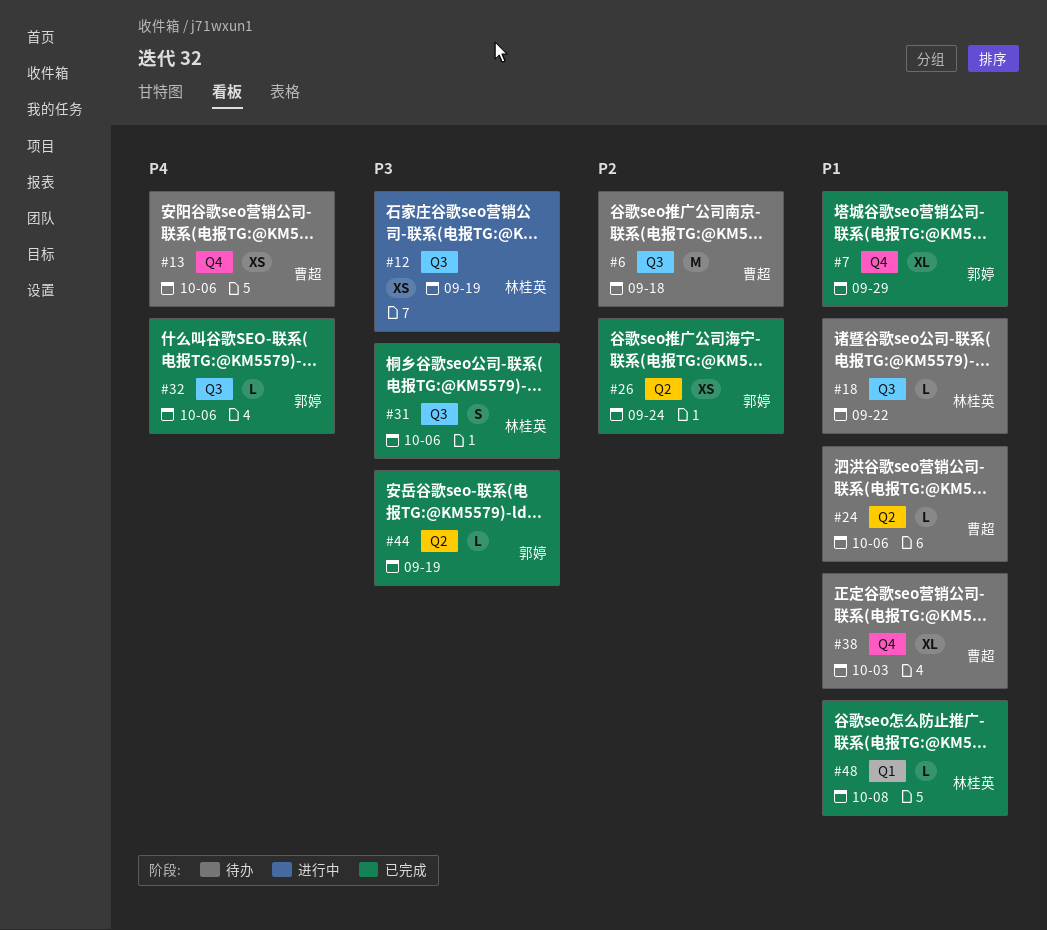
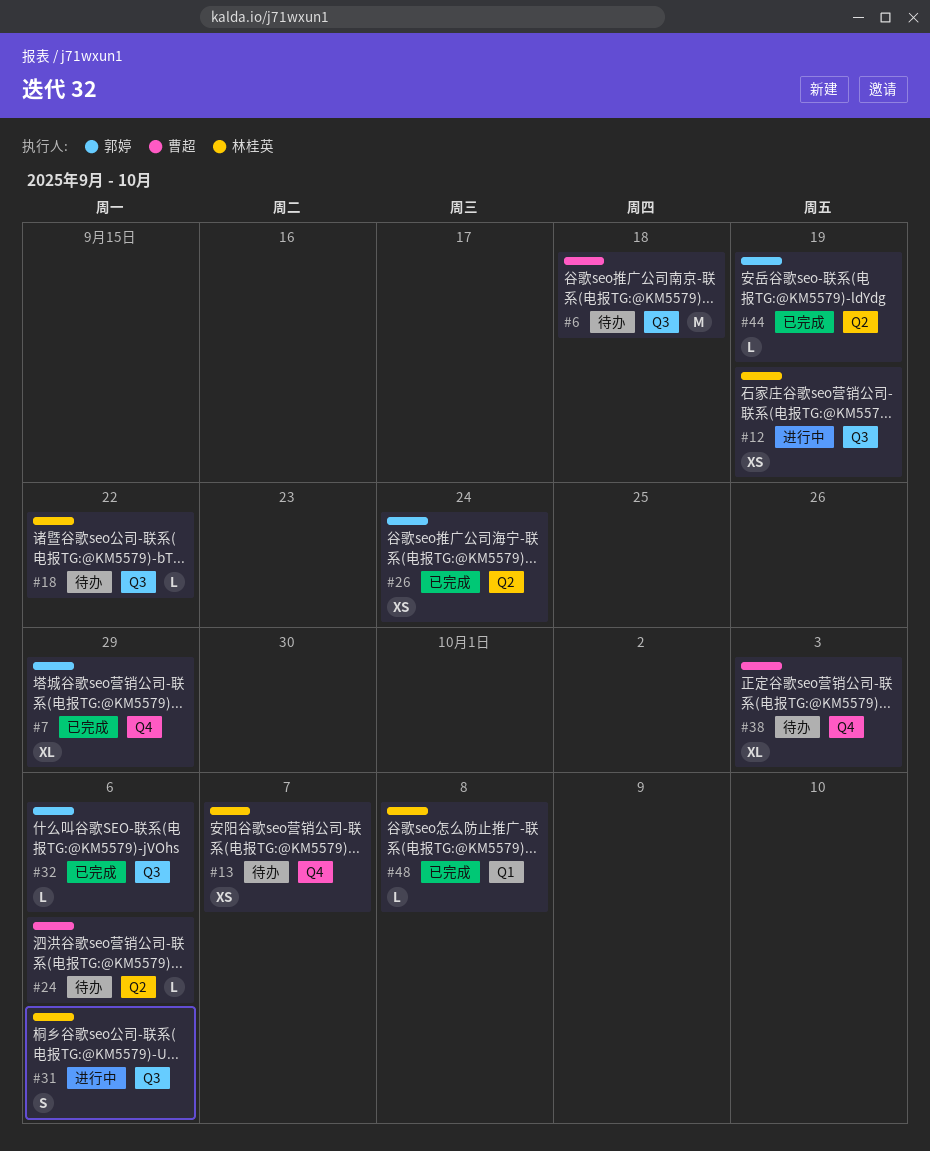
#13, owner: 曹超 -> 林桂英
#13, due: Oct 6 -> Oct 7
#31, status: 已完成 -> 进行中

